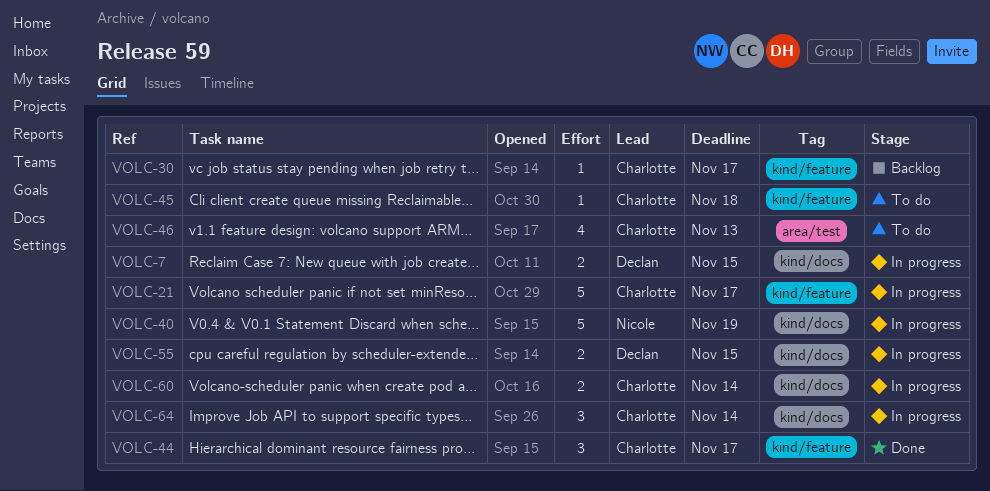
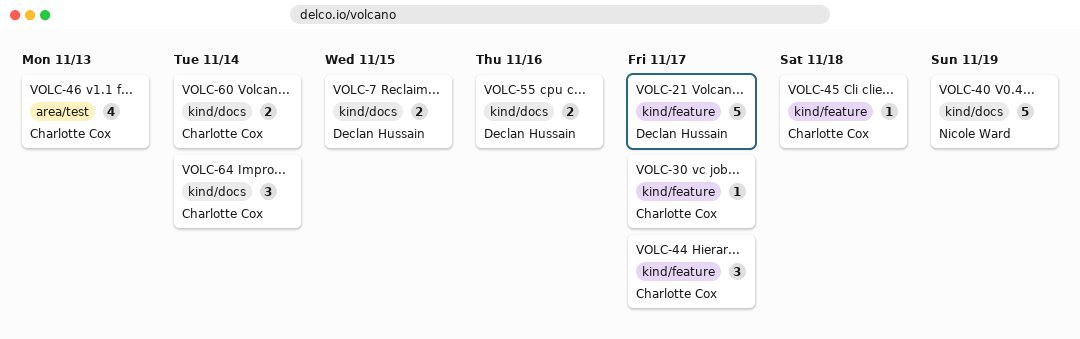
VOLC-21, owner: Charlotte Cox -> Declan Hussain
VOLC-55, due: Nov 15 -> Nov 16

